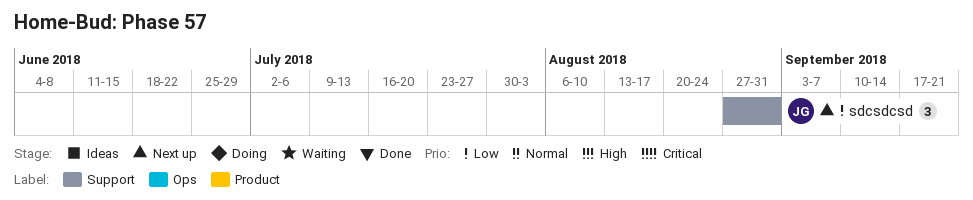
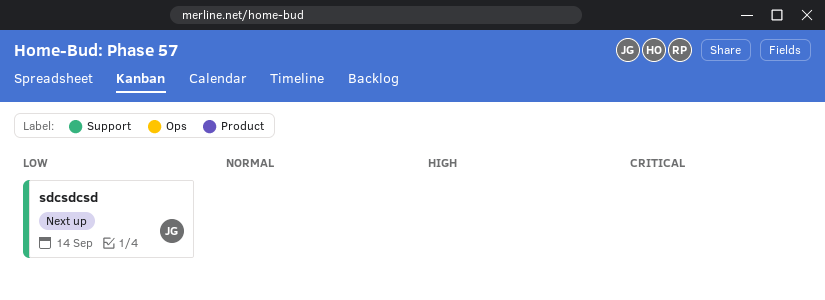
sdcsdcsd, due: Aug 31 -> Sep 14

